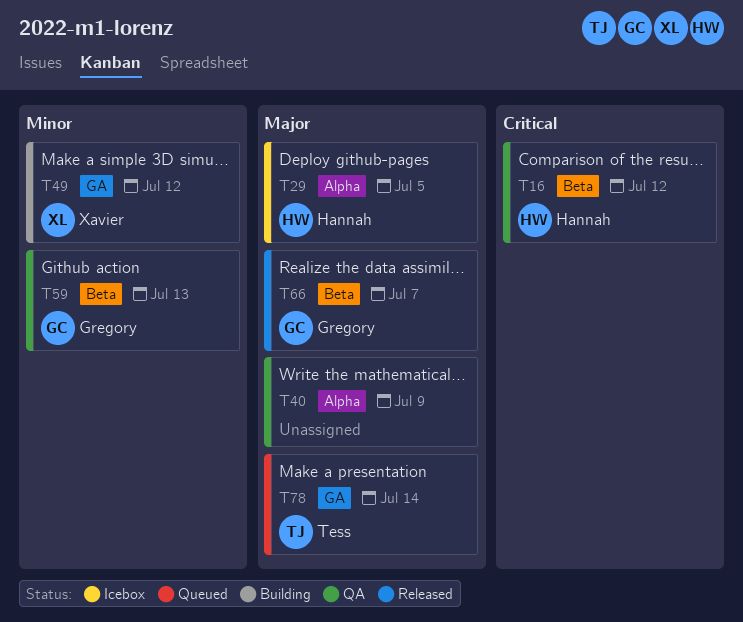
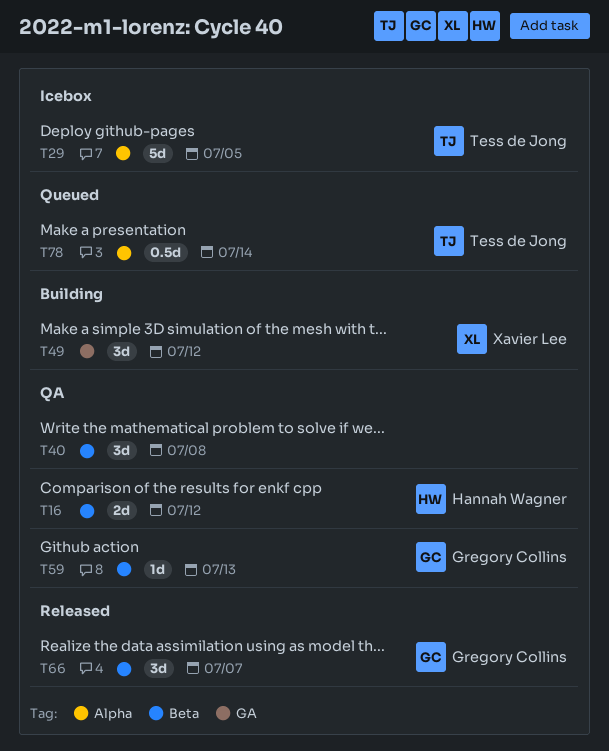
T29, owner: Hannah Wagner -> Tess de Jong
T40, label: Alpha -> Beta
T40, due: Jul 9 -> Jul 8
T78, label: GA -> Alpha

